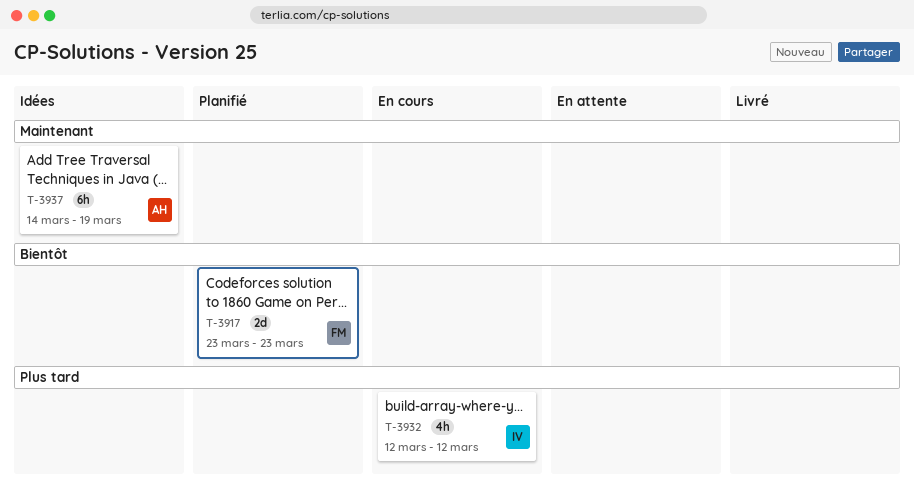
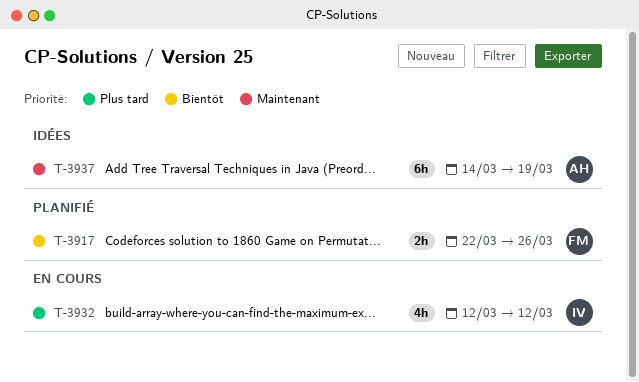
T-3917, estimate: 2d -> 2h
T-3917, start: Mar 23 -> Mar 22
T-3917, due: Mar 23 -> Mar 26

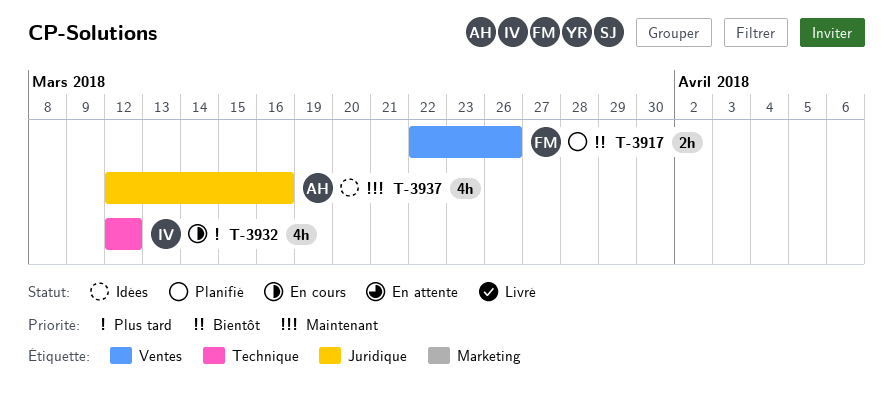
T-3937, estimate: 6h -> 4h
T-3937, start: Mar 14 -> Mar 12
T-3937, due: Mar 19 -> Mar 16

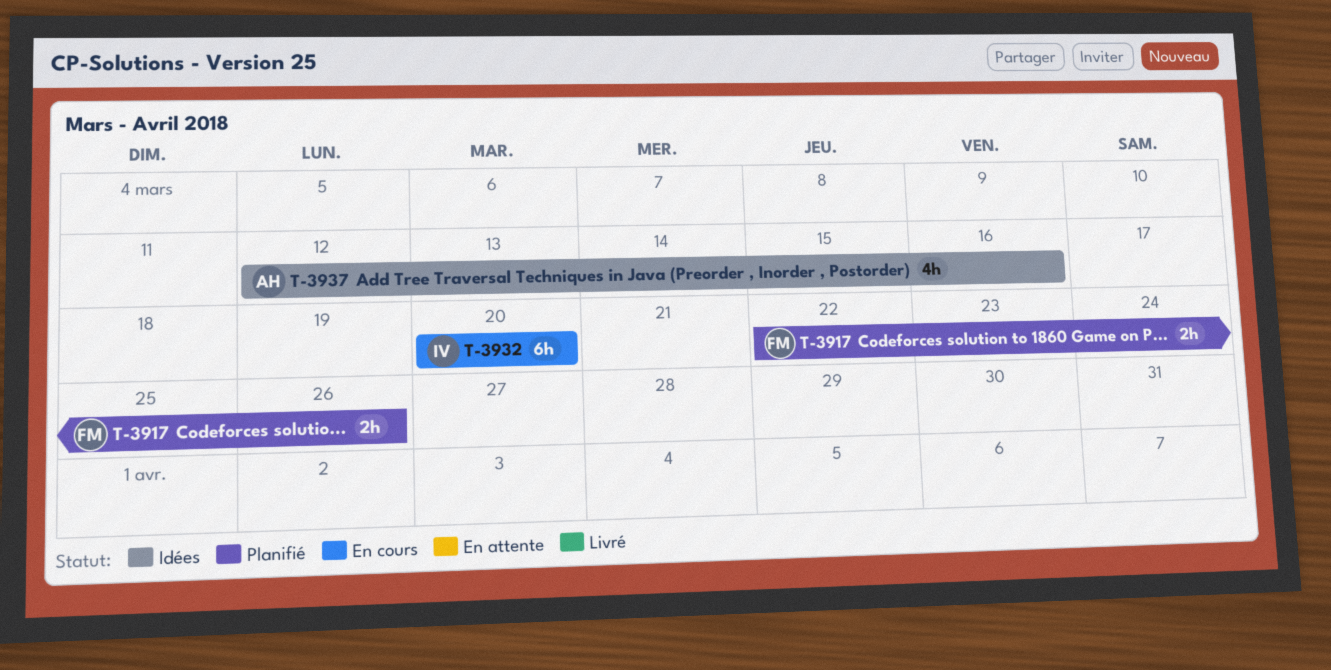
T-3932, estimate: 4h -> 6h
T-3932, start: Mar 12 -> Mar 20
T-3932, due: Mar 12 -> Mar 20

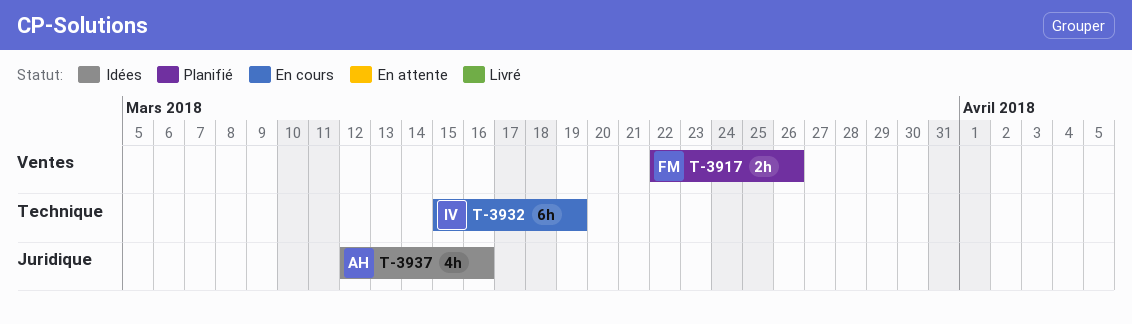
T-3932, start: Mar 20 -> Mar 15
T-3932, due: Mar 20 -> Mar 19

